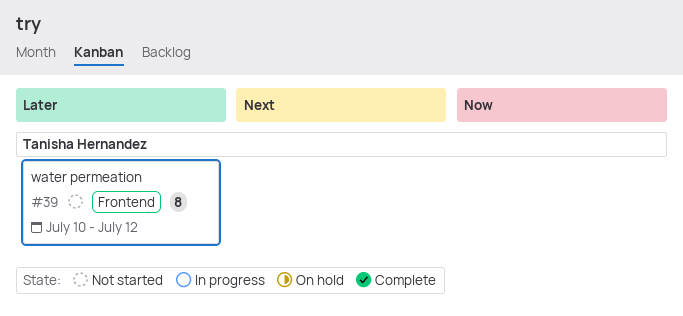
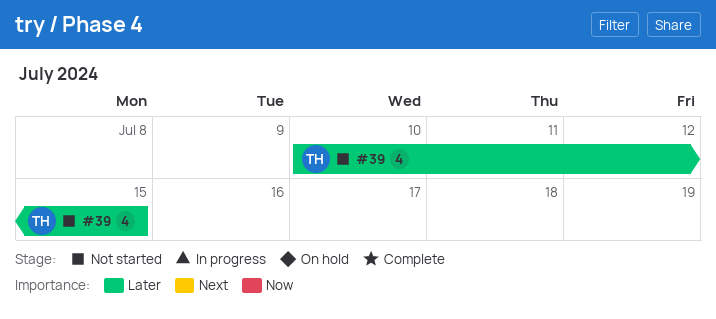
#39, estimate: 8 -> 4
#39, due: Jul 12 -> Jul 15

